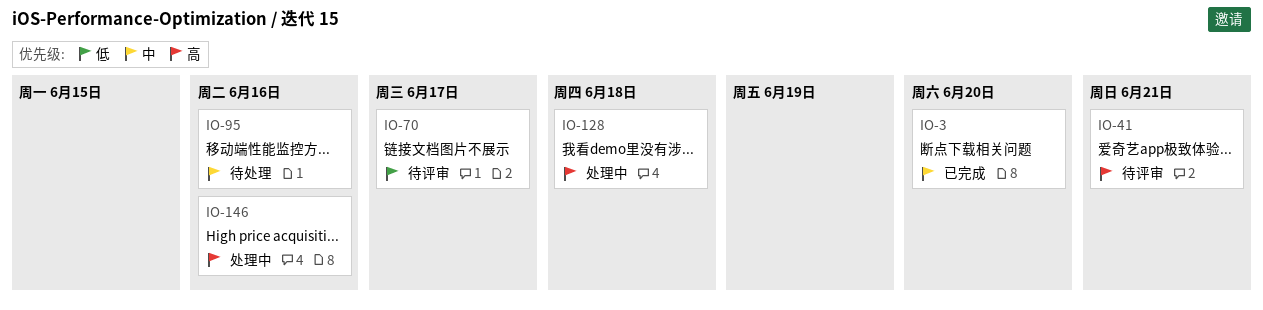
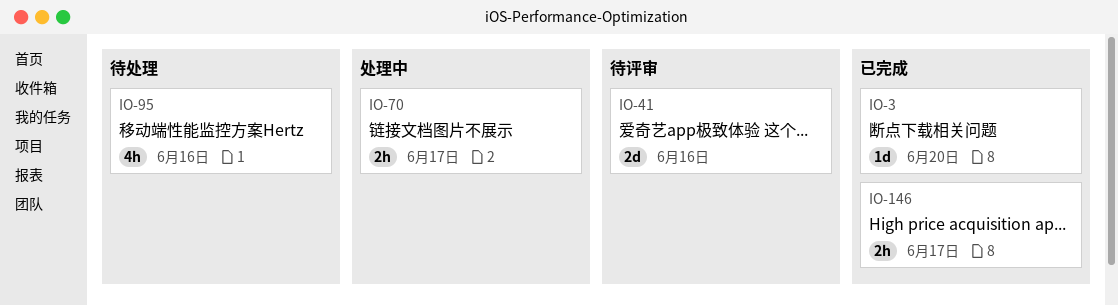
IO-41, due: Jun 21 -> Jun 16
IO-70, status: 待评审 -> 处理中
IO-128: present -> none
IO-146, status: 处理中 -> 已完成
IO-146, due: Jun 16 -> Jun 17

